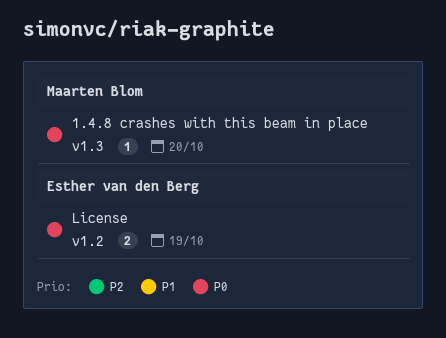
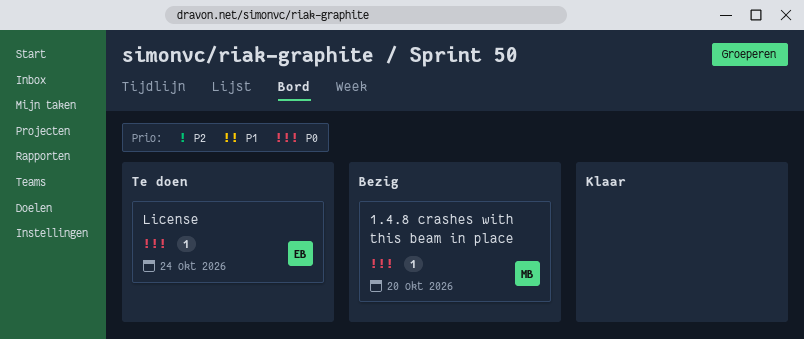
License, estimate: 2 -> 1
License, due: Oct 19 -> Oct 24

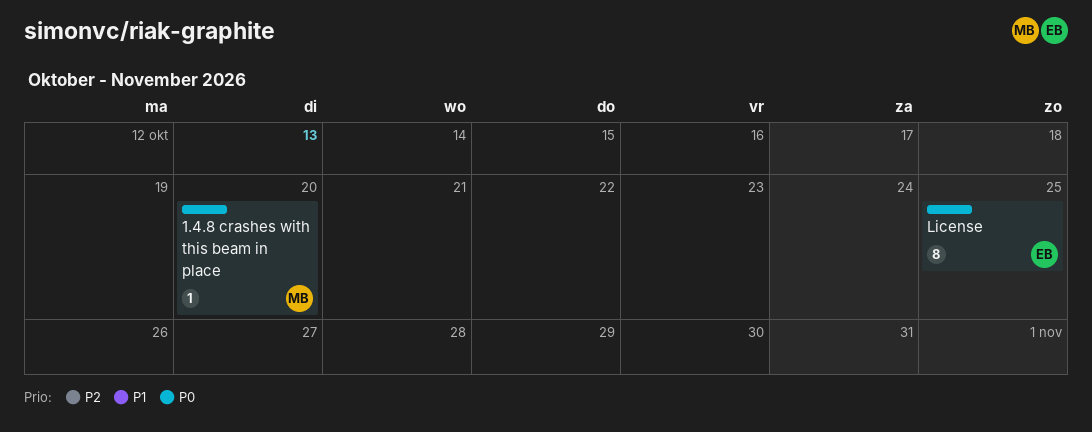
License, estimate: 1 -> 8
License, due: Oct 24 -> Oct 25

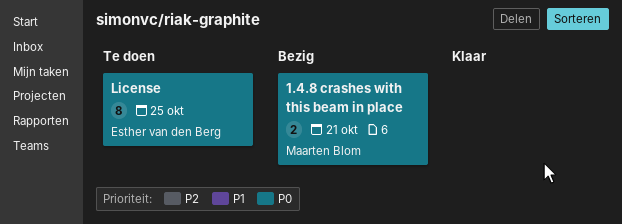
1.4.8 crashes with this beam in place, estimate: 1 -> 2
1.4.8 crashes with this beam in place, due: Oct 20 -> Oct 21

